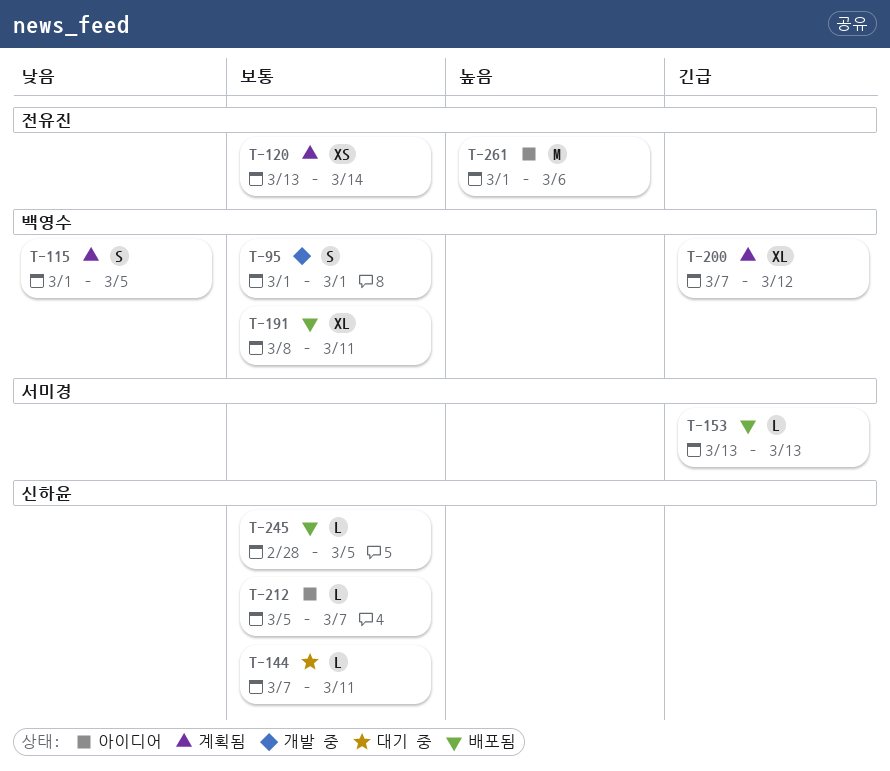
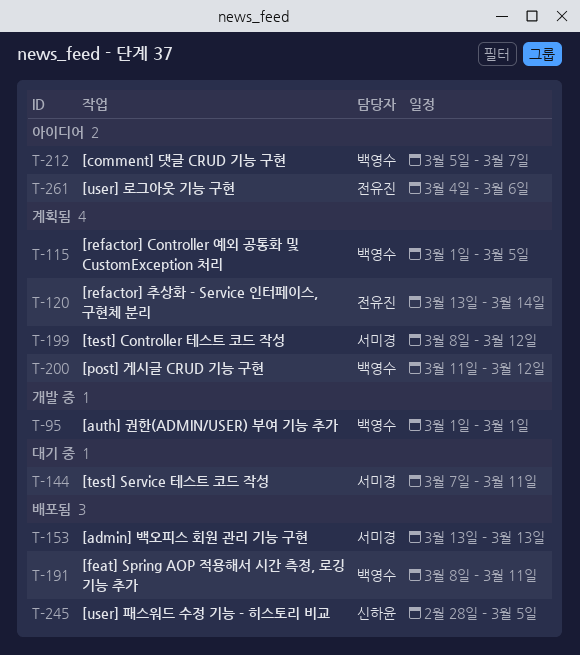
T-144, owner: 신하윤 -> 서미경
T-199: none -> present
T-200, start: Mar 7 -> Mar 11
T-212, owner: 신하윤 -> 백영수
T-261, start: Mar 1 -> Mar 4

